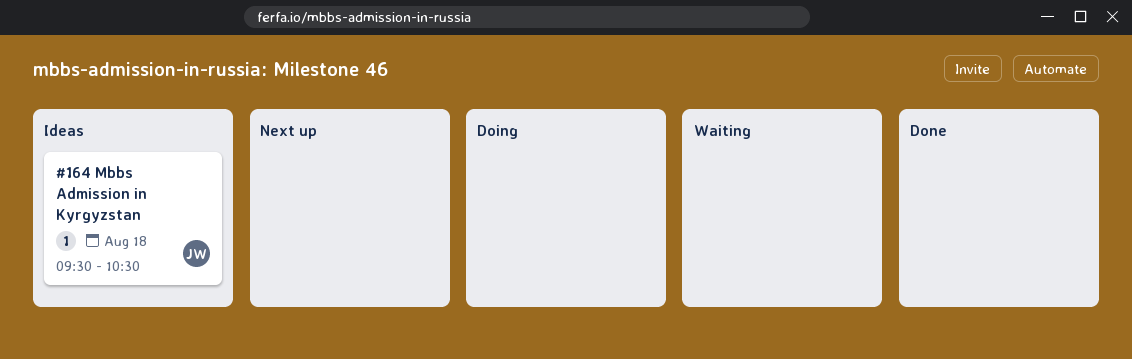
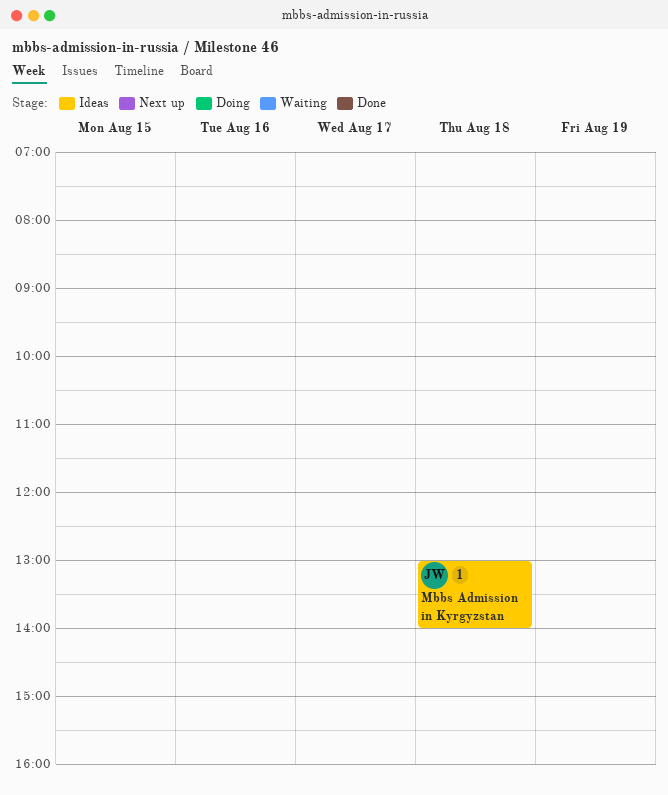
Mbbs Admission in Kyrgyzstan, begins: 09:30 -> 13:00
Mbbs Admission in Kyrgyzstan, ends: 10:30 -> 14:00

